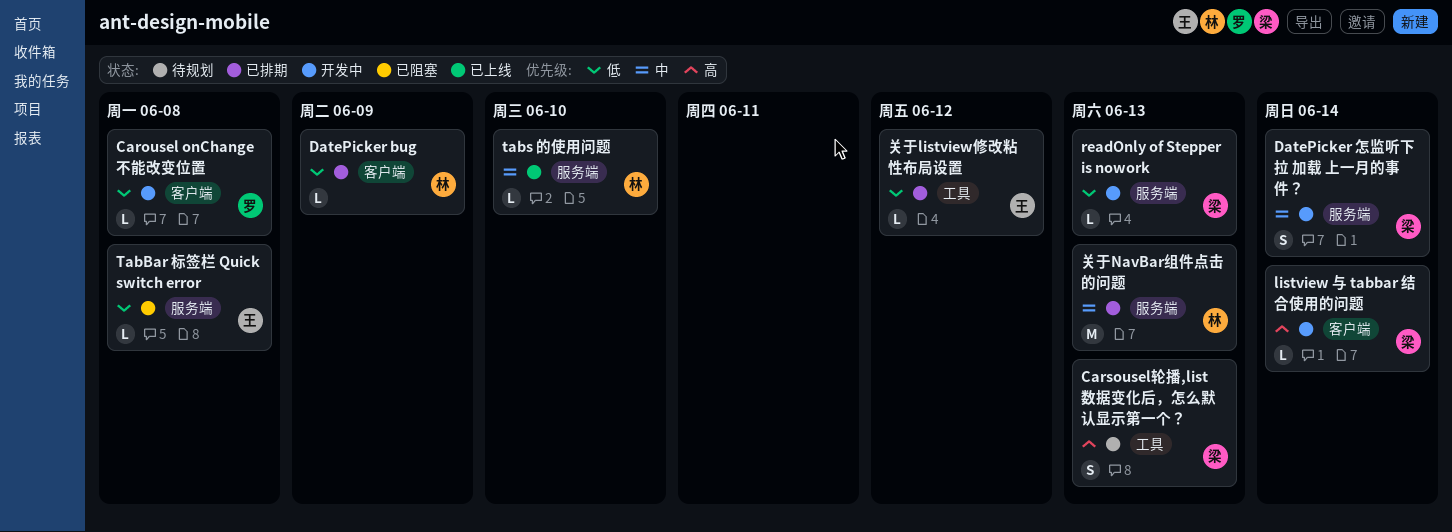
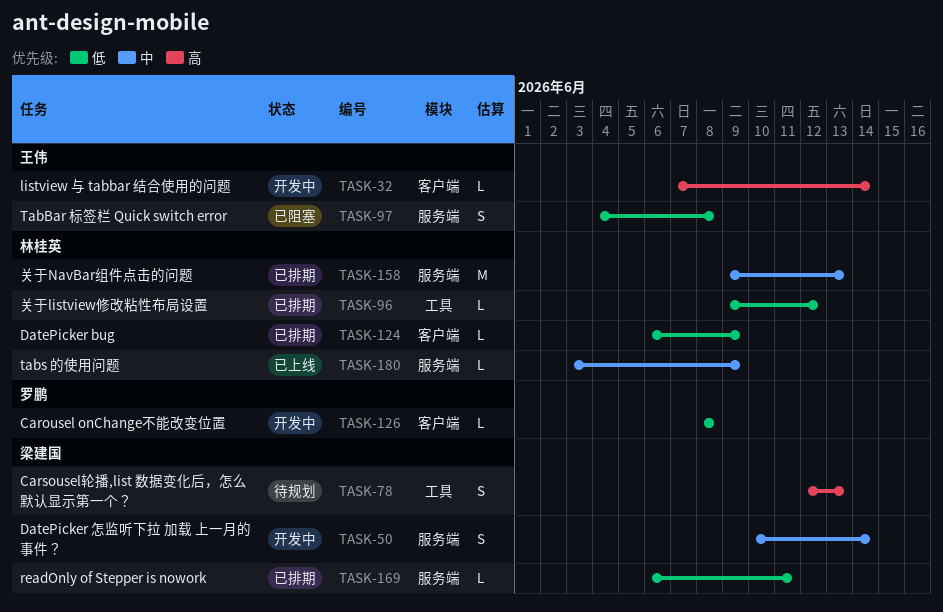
listview 与 tabbar 结合使用的问题, owner: 梁建国 -> 王伟
readOnly of Stepper is nowork, status: 开发中 -> 已排期
readOnly of Stepper is nowork, due: Jun 13 -> Jun 11
TabBar 标签栏 Quick switch error, estimate: L -> S
tabs 的使用问题, due: Jun 10 -> Jun 9
关于listview修改粘性布局设置, owner: 王伟 -> 林桂英

